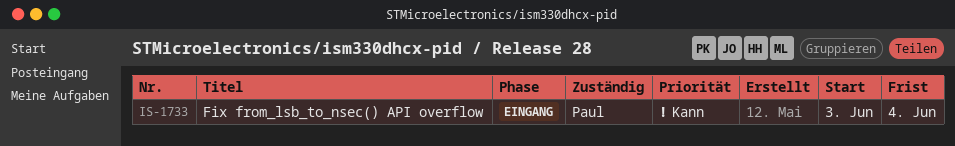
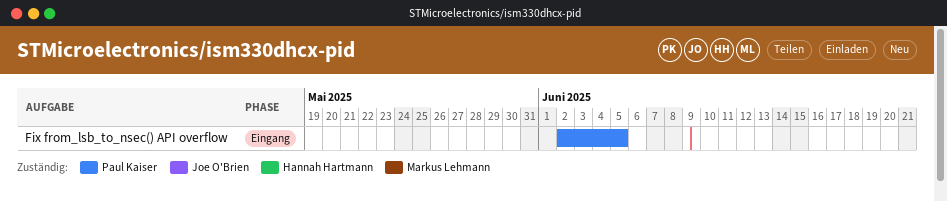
Fix from_lsb_to_nsec() API overflow, start: Jun 3 -> Jun 2
Fix from_lsb_to_nsec() API overflow, due: Jun 4 -> Jun 5

